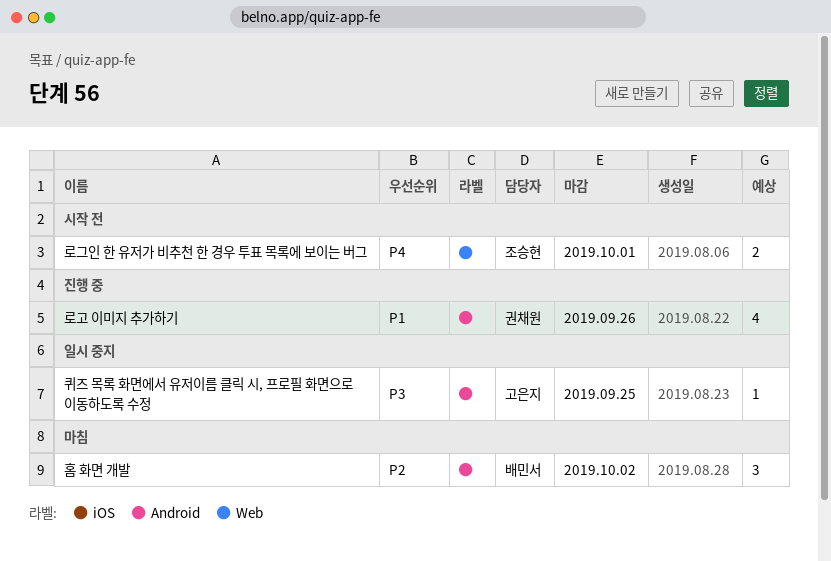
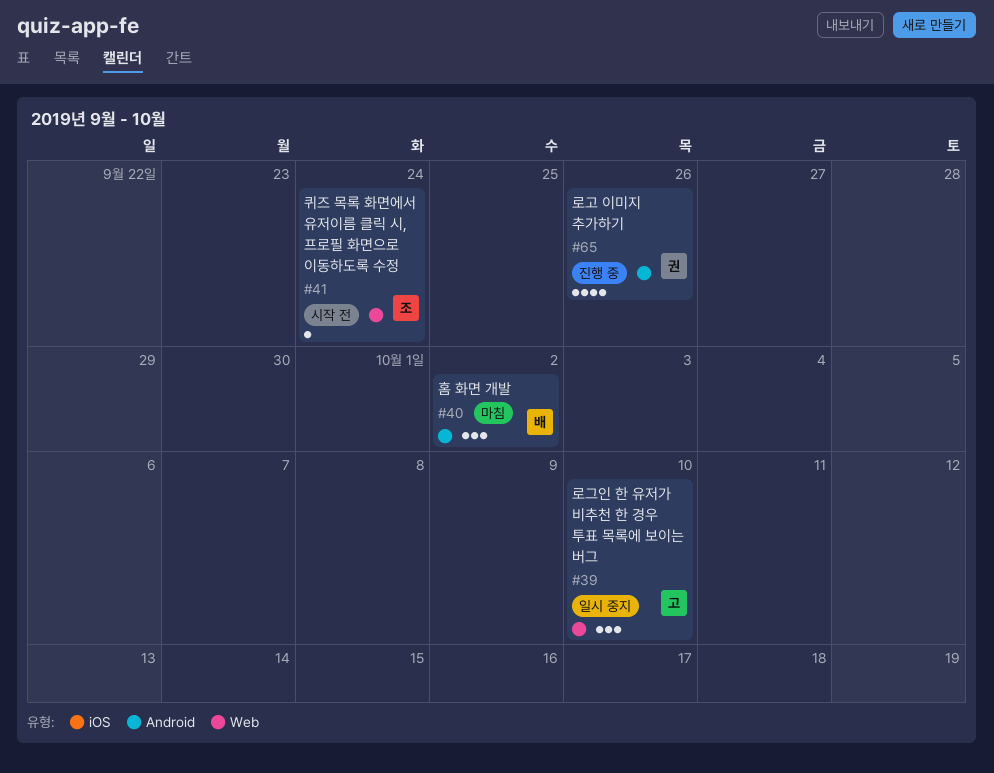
로그인 한 유저가 비추천 한 경우 투표 목록에 보이는 버그, status: 시작 전 -> 일시 중지
로그인 한 유저가 비추천 한 경우 투표 목록에 보이는 버그, owner: 조승현 -> 고은지
로그인 한 유저가 비추천 한 경우 투표 목록에 보이는 버그, estimate: 2 -> 3
로그인 한 유저가 비추천 한 경우 투표 목록에 보이는 버그, due: Oct 1 -> Oct 10
퀴즈 목록 화면에서 유저이름 클릭 시, 프로필 화면으로 이동하도록 수정, status: 일시 중지 -> 시작 전
퀴즈 목록 화면에서 유저이름 클릭 시, 프로필 화면으로 이동하도록 수정, owner: 고은지 -> 조승현
퀴즈 목록 화면에서 유저이름 클릭 시, 프로필 화면으로 이동하도록 수정, label: Android -> Web
퀴즈 목록 화면에서 유저이름 클릭 시, 프로필 화면으로 이동하도록 수정, due: Sep 25 -> Sep 24

